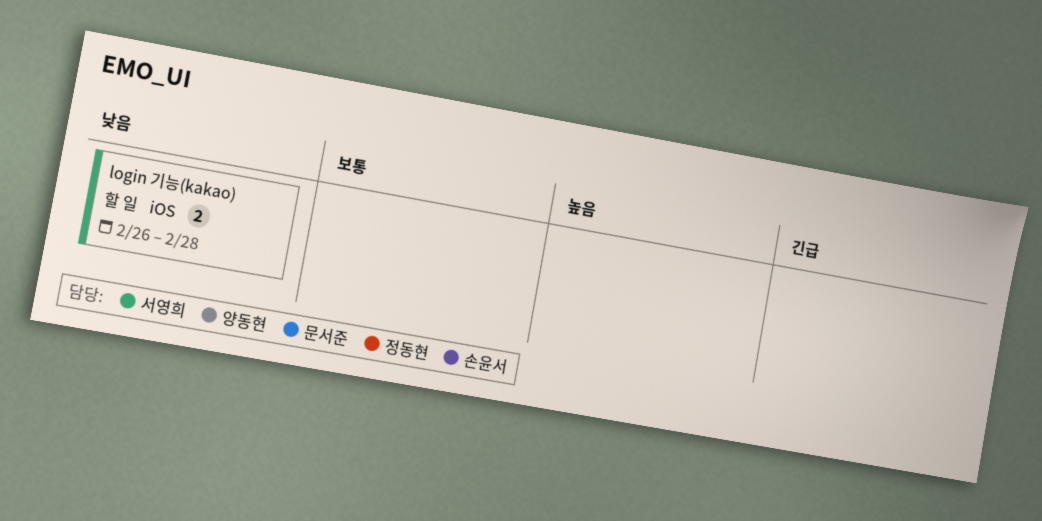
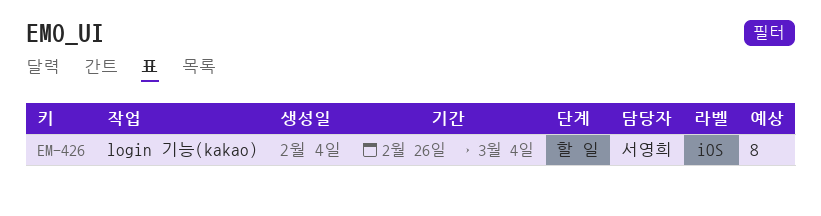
login 기능(kakao), estimate: 2 -> 8
login 기능(kakao), due: Feb 28 -> Mar 4

